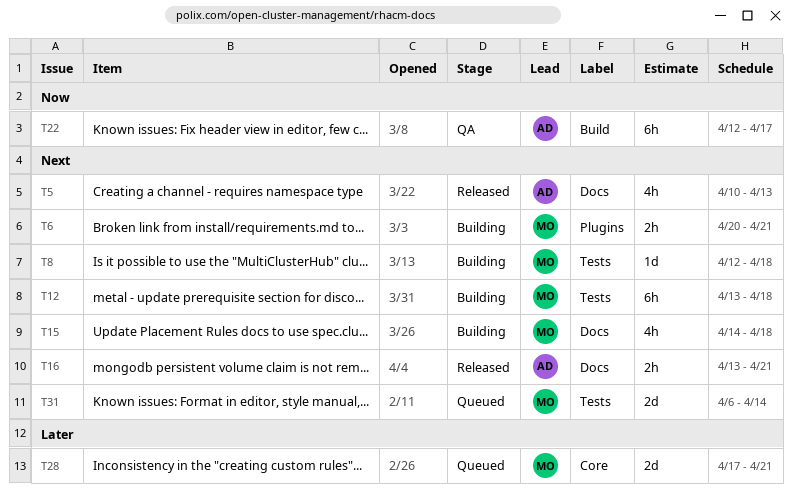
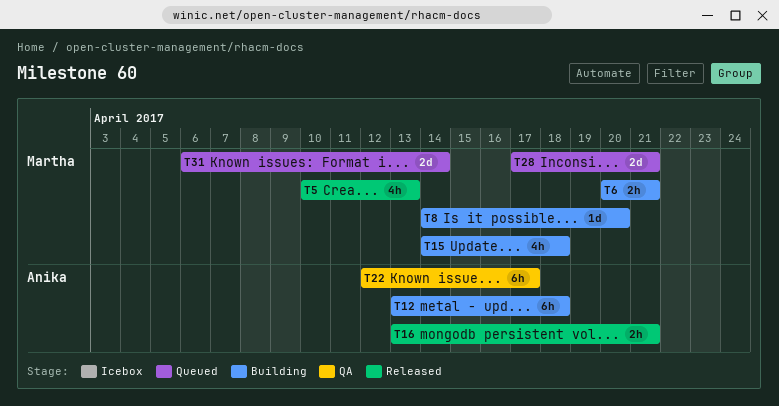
T5, owner: Anika -> Martha
T8, start: Apr 12 -> Apr 14
T8, due: Apr 18 -> Apr 20
T12, owner: Martha -> Anika

